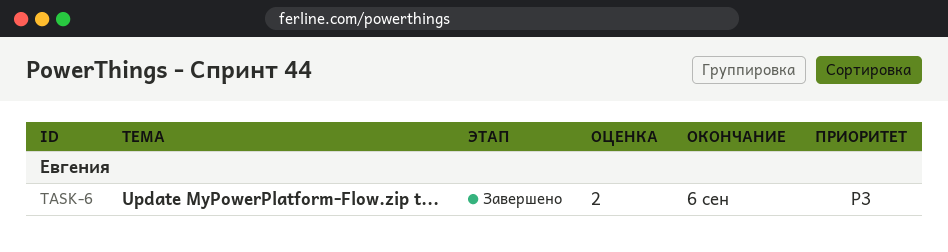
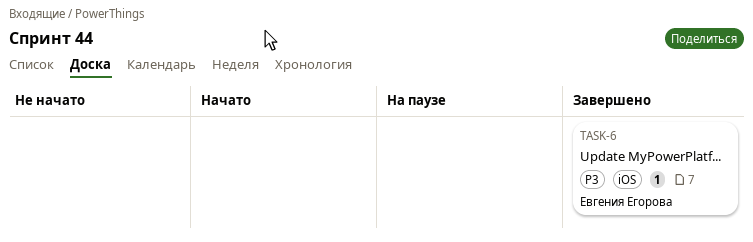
TASK-6, estimate: 2 -> 1

